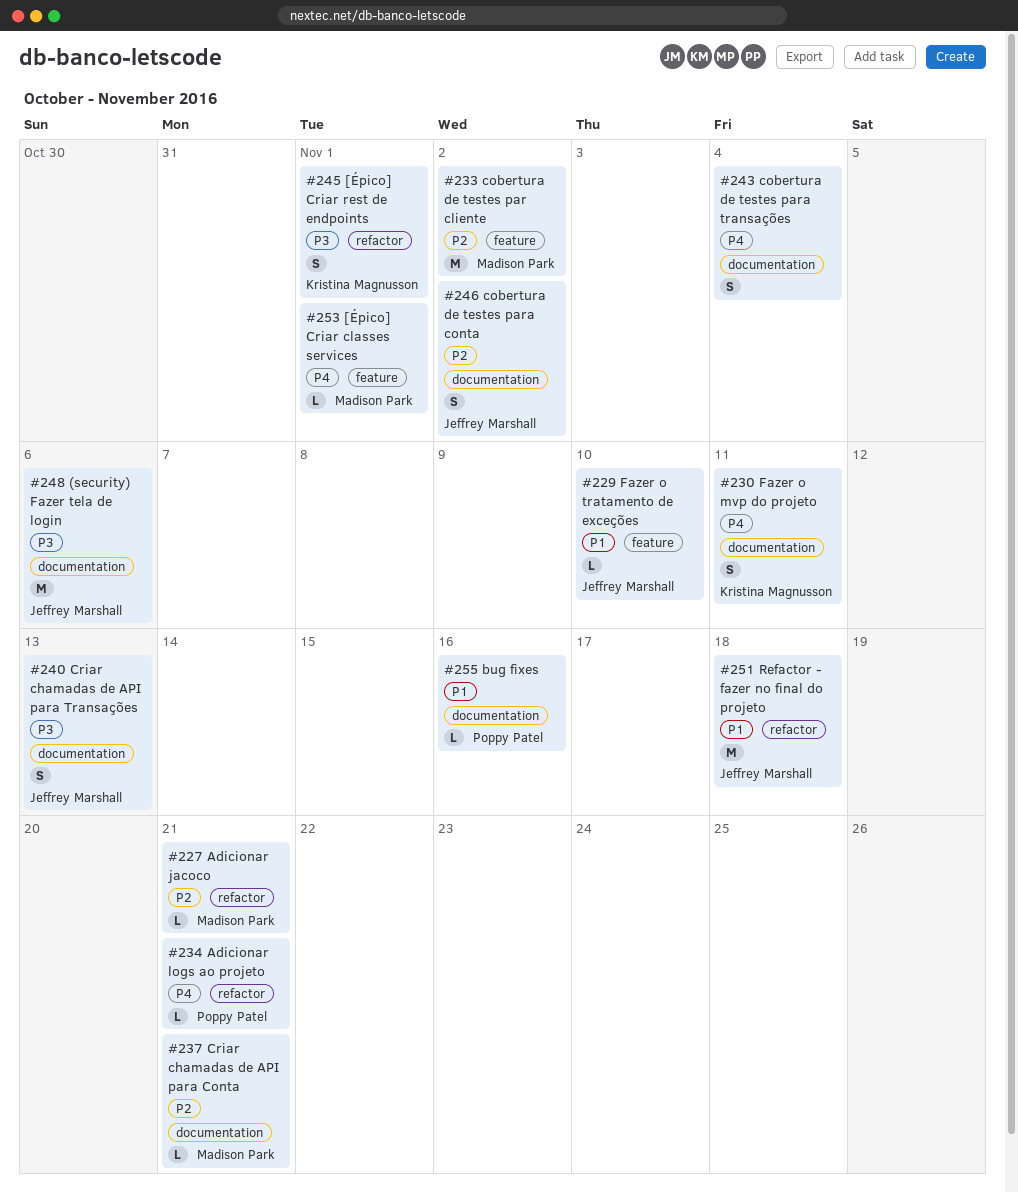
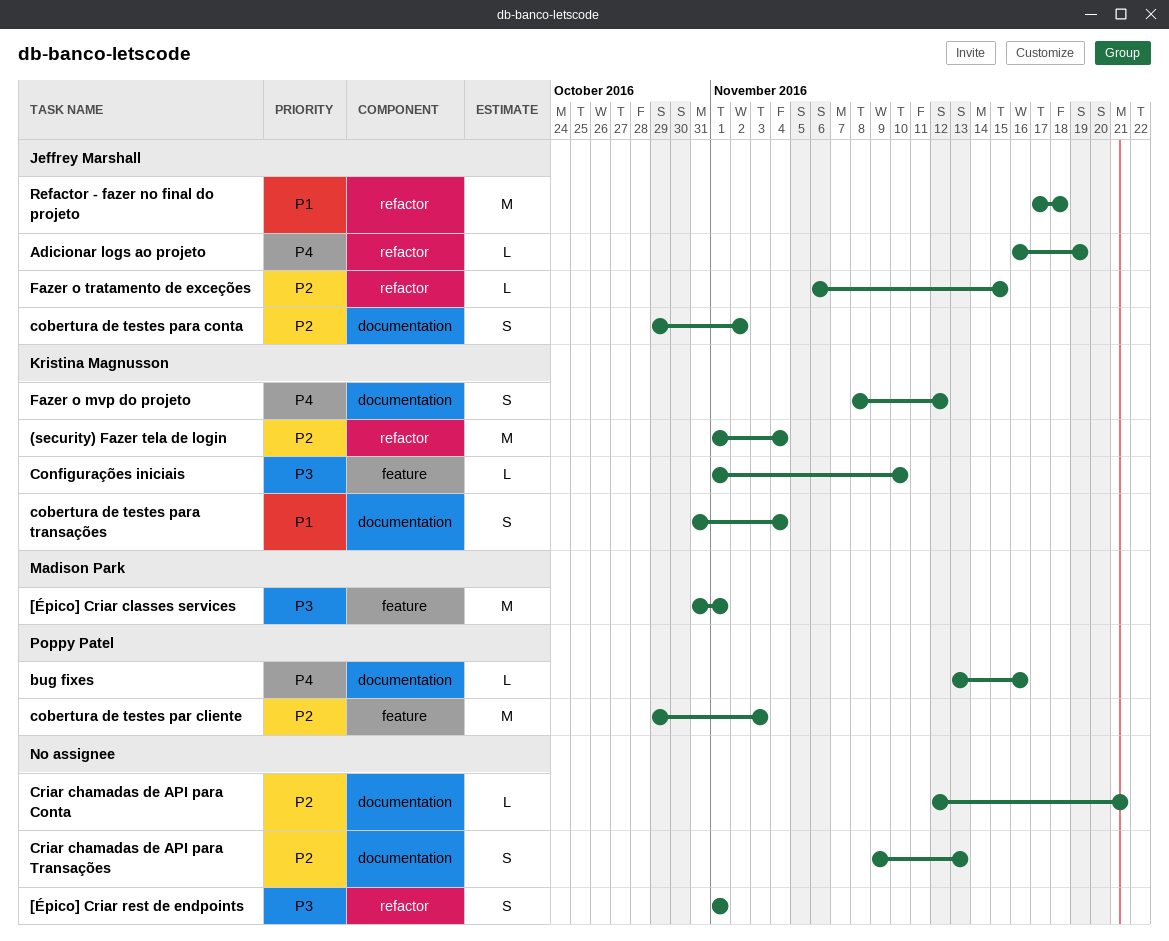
(security) Fazer tela de login, owner: Jeffrey Marshall -> Kristina Magnusson
(security) Fazer tela de login, priority: P3 -> P2
(security) Fazer tela de login, label: documentation -> refactor
(security) Fazer tela de login, due: Nov 6 -> Nov 4
[Épico] Criar classes services, priority: P4 -> P3
[Épico] Criar classes services, estimate: L -> M
[Épico] Criar rest de endpoints, owner: Kristina Magnusson -> none
Adicionar jacoco: present -> none
Adicionar logs ao projeto, owner: Poppy Patel -> Jeffrey Marshall
Adicionar logs ao projeto, due: Nov 21 -> Nov 19
bug fixes, priority: P1 -> P4
cobertura de testes par cliente, owner: Madison Park -> Poppy Patel
cobertura de testes par cliente, due: Nov 2 -> Nov 3
cobertura de testes para transações, owner: none -> Kristina Magnusson
cobertura de testes para transações, priority: P4 -> P1
Configurações iniciais: none -> present
Criar chamadas de API para Conta, owner: Madison Park -> none
Criar chamadas de API para Transações, owner: Jeffrey Marshall -> none
Criar chamadas de API para Transações, priority: P3 -> P2
Fazer o mvp do projeto, due: Nov 11 -> Nov 12
Fazer o tratamento de exceções, priority: P1 -> P2
Fazer o tratamento de exceções, label: feature -> refactor
Fazer o tratamento de exceções, due: Nov 10 -> Nov 15

